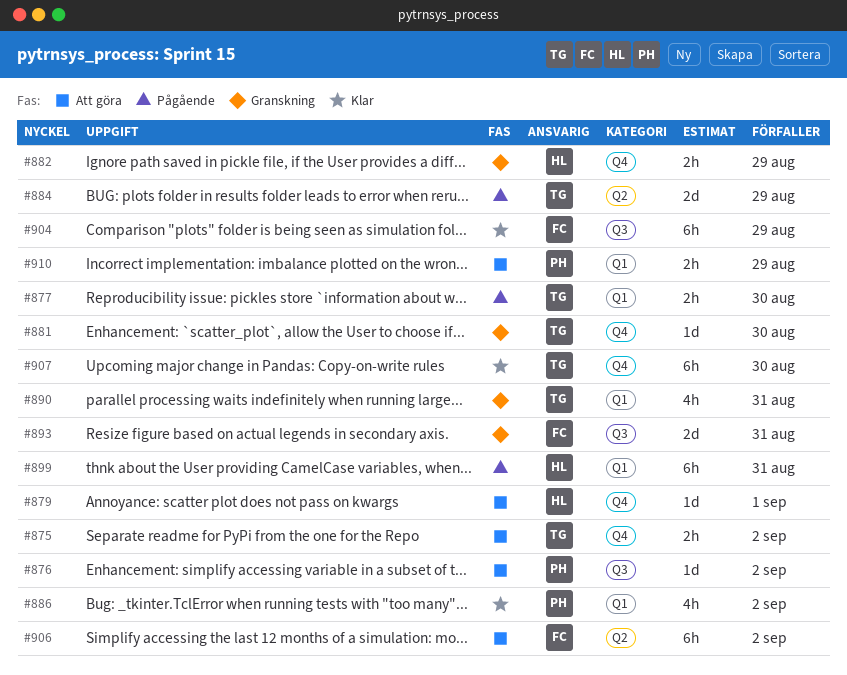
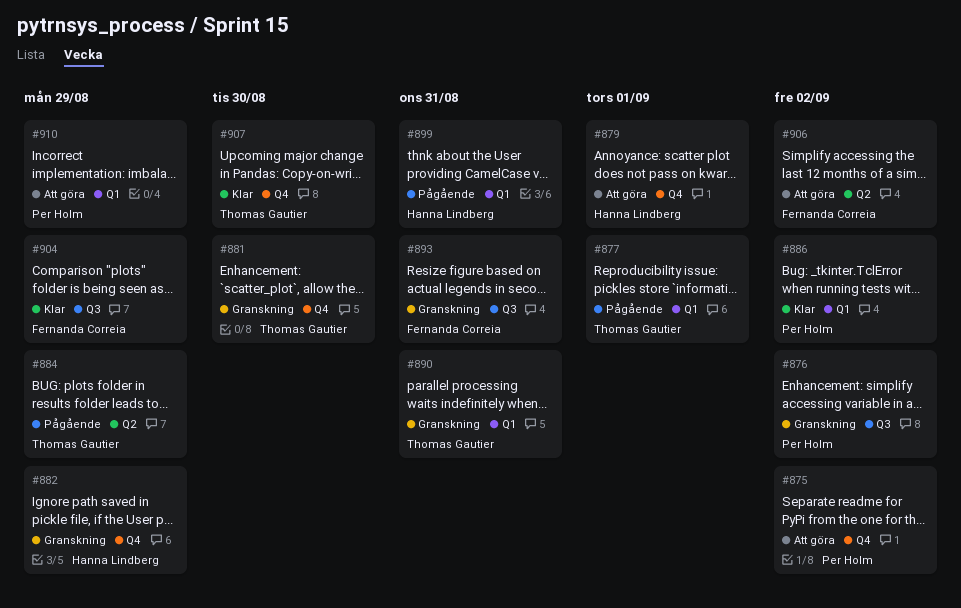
#875, owner: Thomas Gautier -> Per Holm
#876, status: Att göra -> Granskning
#877, due: Aug 30 -> Sep 1

